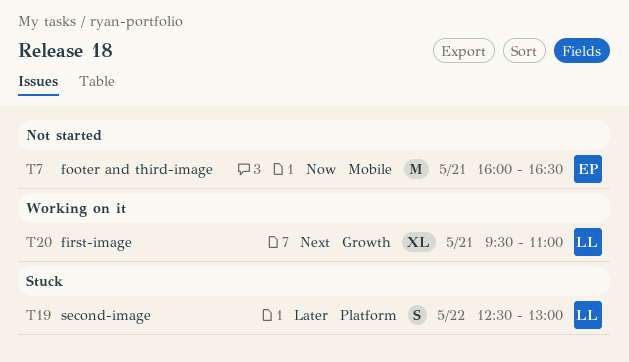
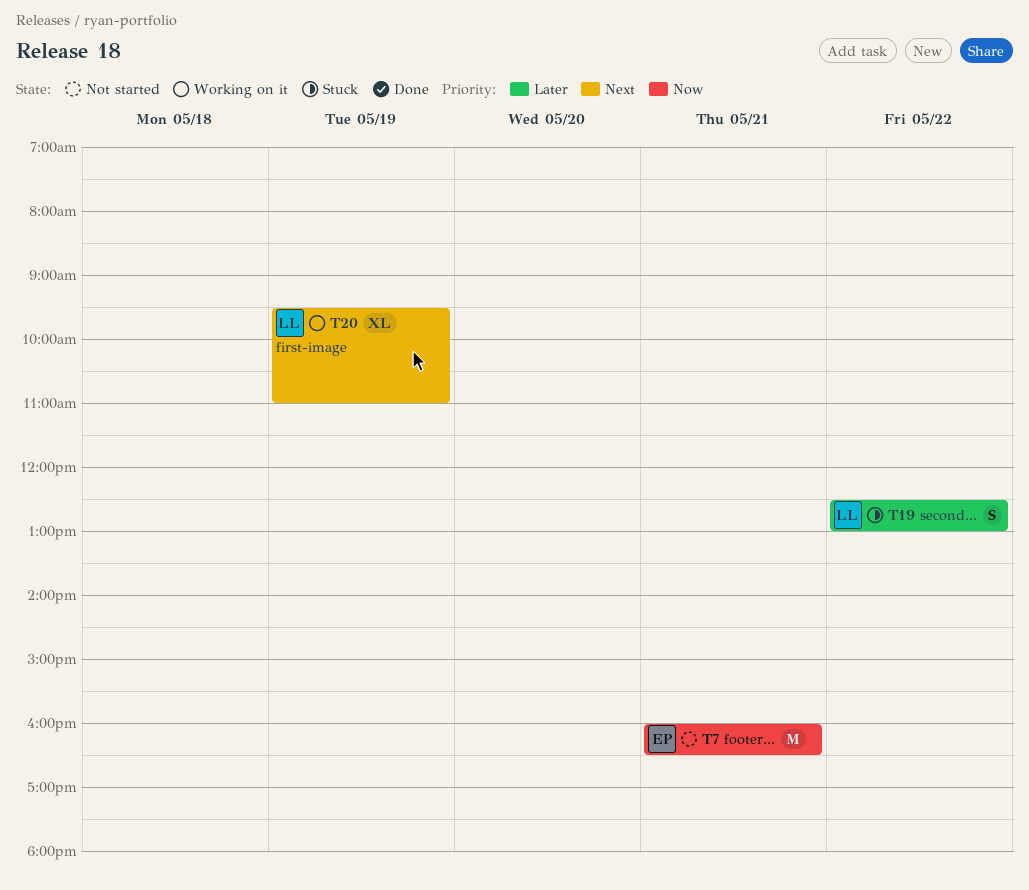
T20, day: May 21 -> May 19

